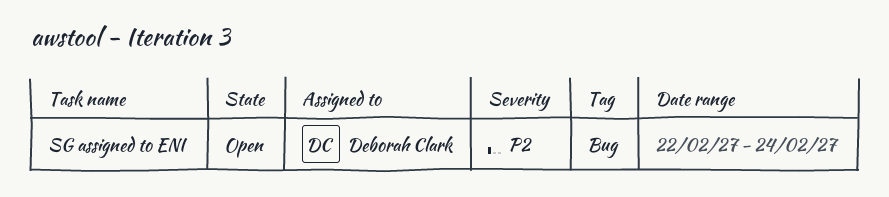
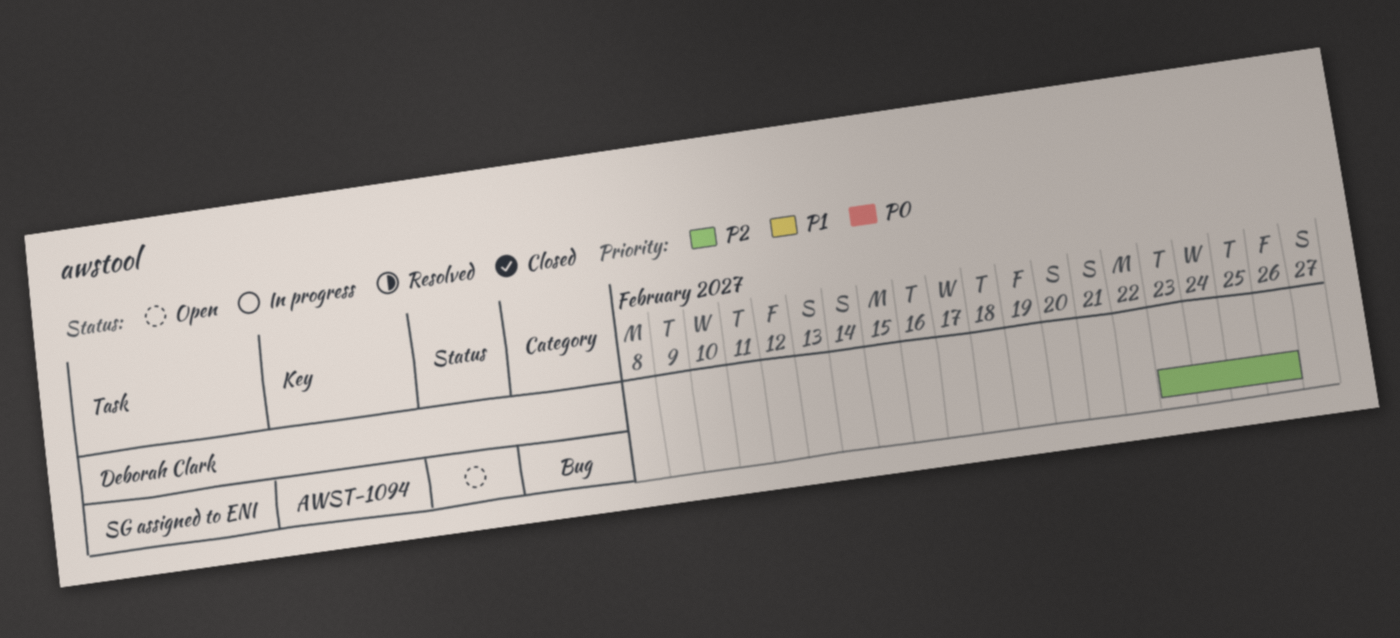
SG assigned to ENI, start: Feb 22 -> Feb 23
SG assigned to ENI, due: Feb 24 -> Feb 26

